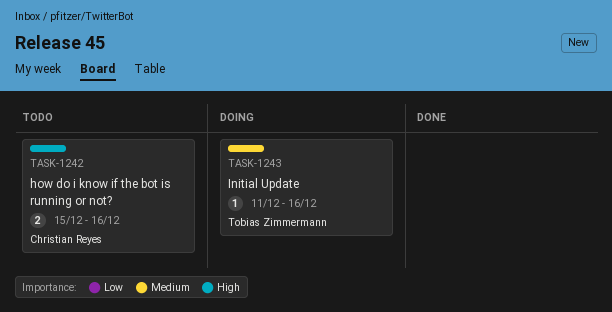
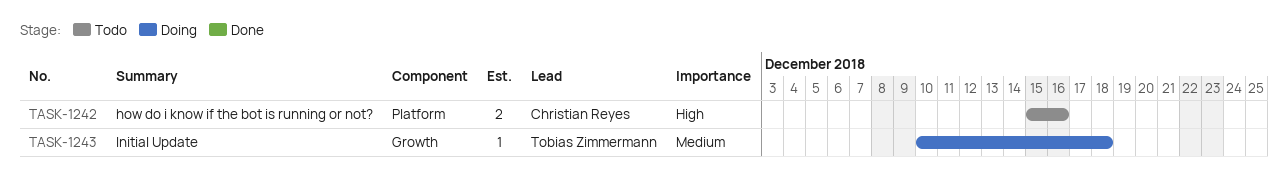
TASK-1243, start: Dec 11 -> Dec 10
TASK-1243, due: Dec 16 -> Dec 18

